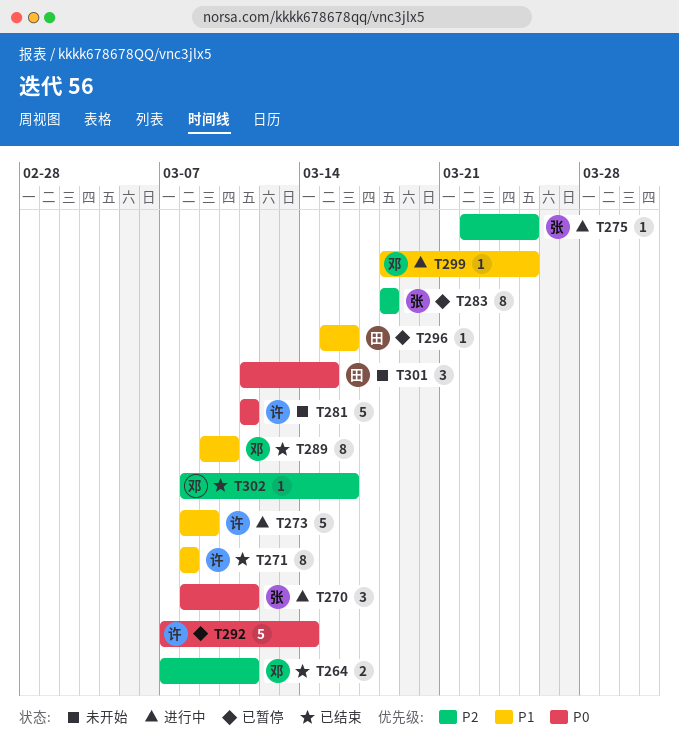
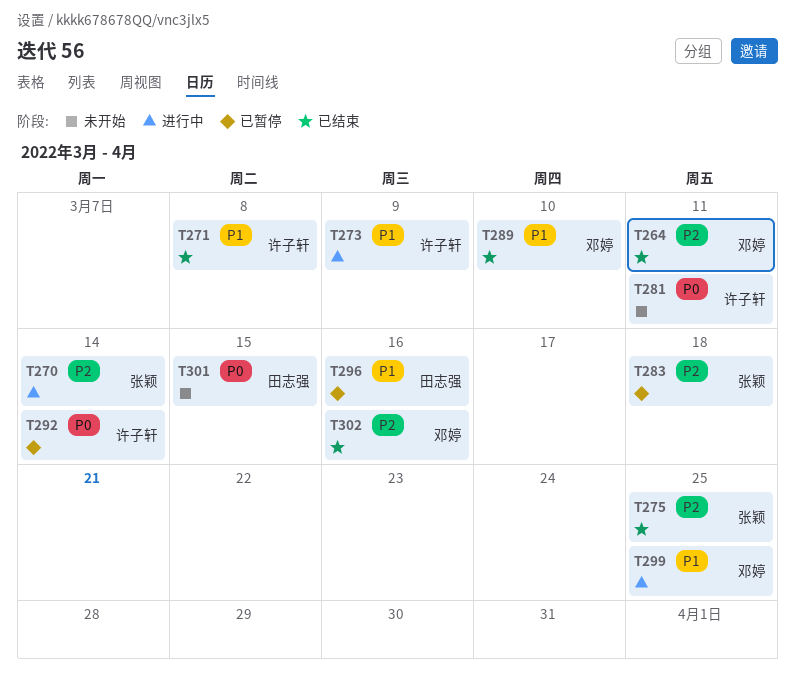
T270, priority: P0 -> P2
T270, due: Mar 11 -> Mar 14
T275, status: 进行中 -> 已结束

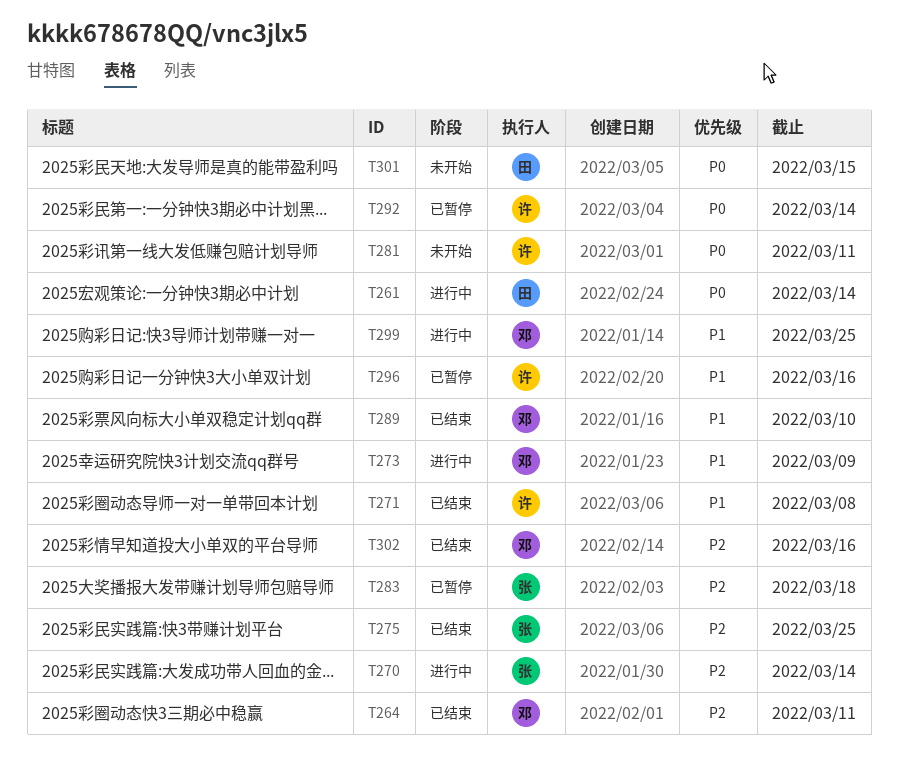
T261: none -> present
T273, owner: 许子轩 -> 邓婷
T296, owner: 田志强 -> 许子轩

